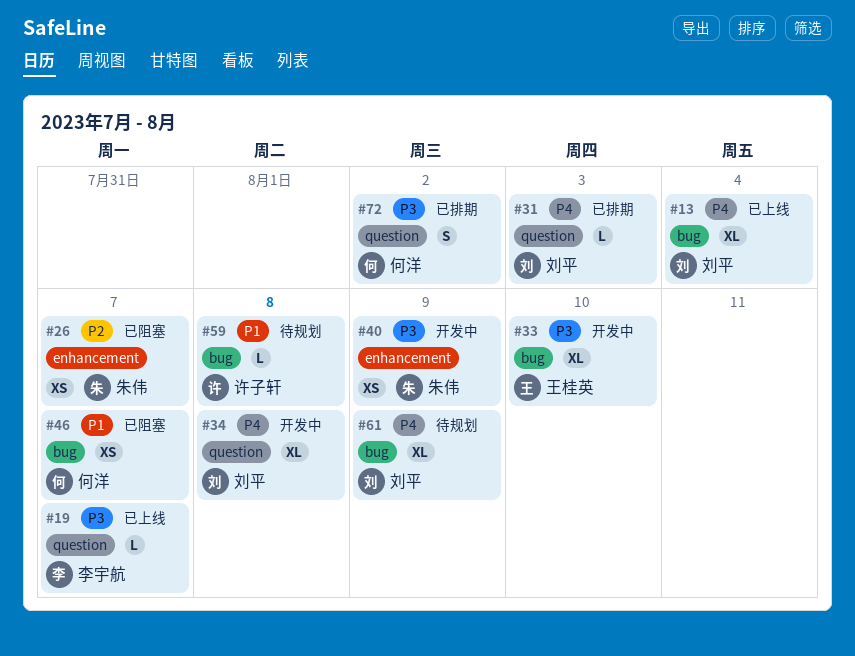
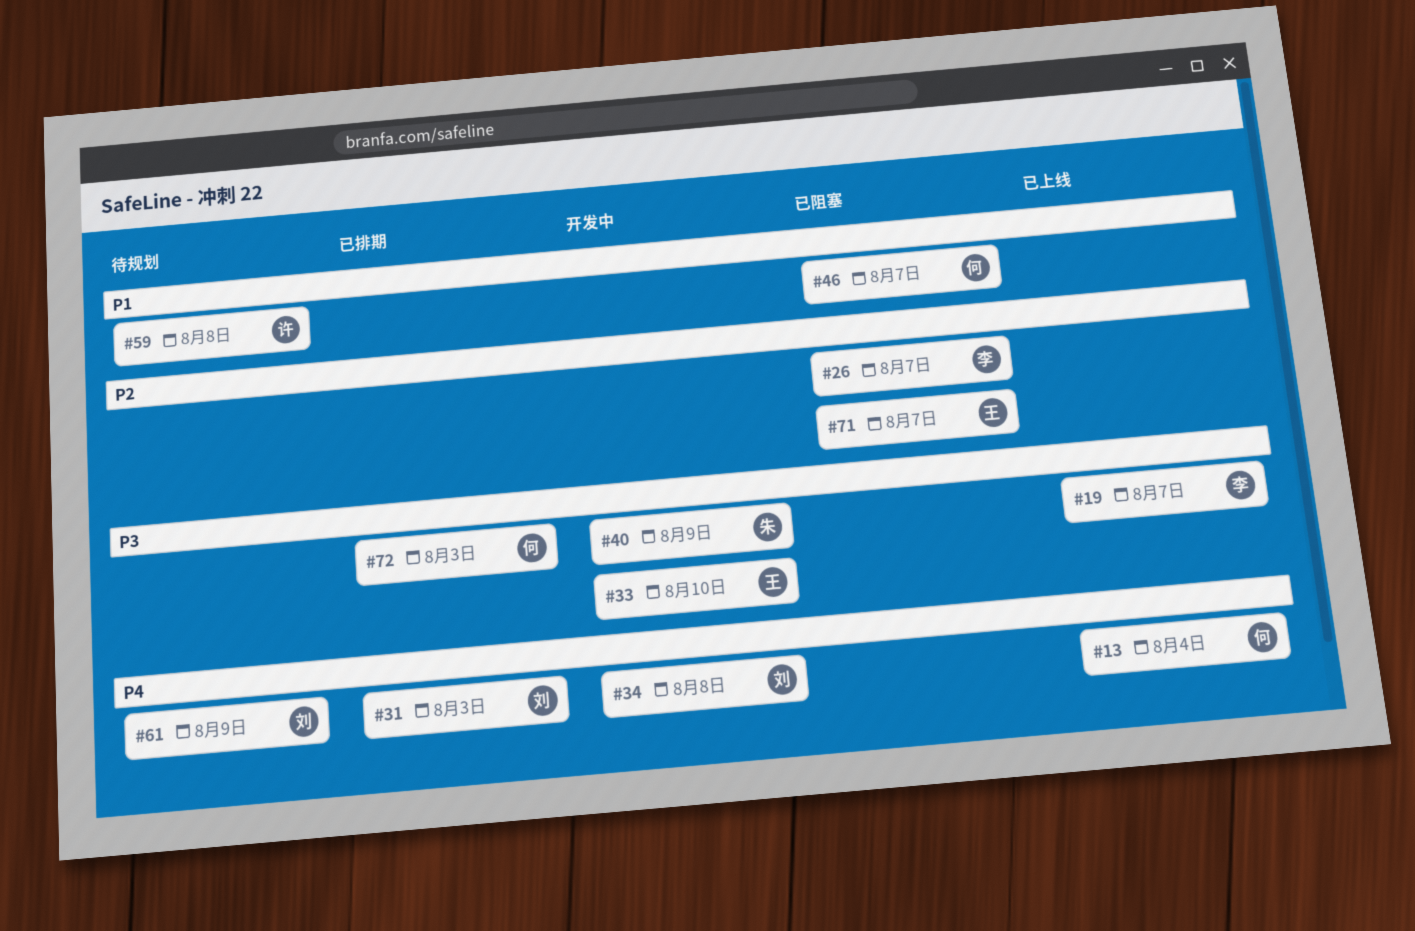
#13, owner: 刘平 -> 何洋
#26, owner: 朱伟 -> 李宇航
#71: none -> present
#72, due: Aug 2 -> Aug 3

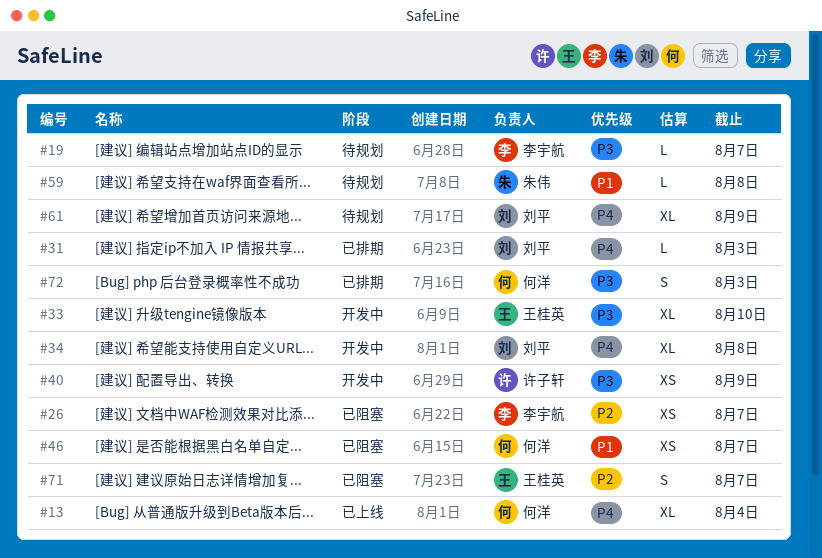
#19, status: 已上线 -> 待规划
#40, owner: 朱伟 -> 许子轩
#59, owner: 许子轩 -> 朱伟

